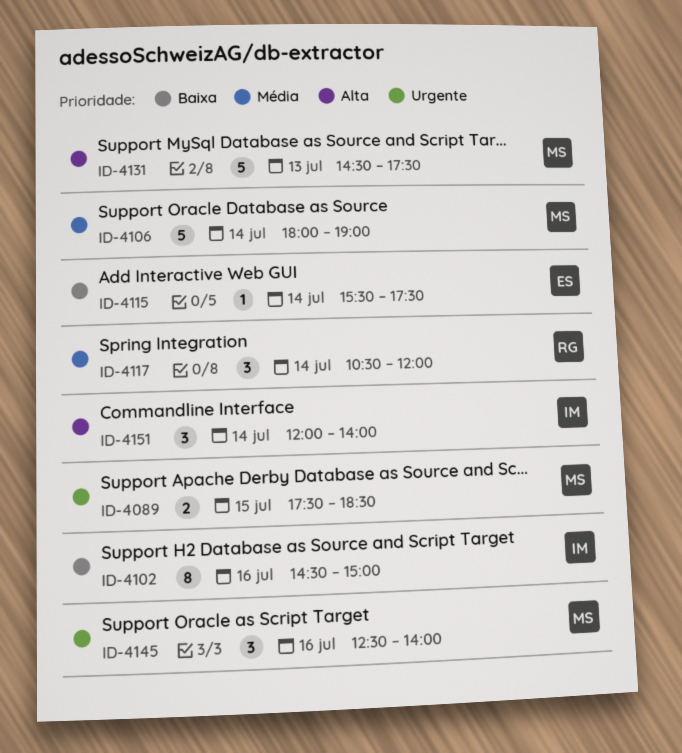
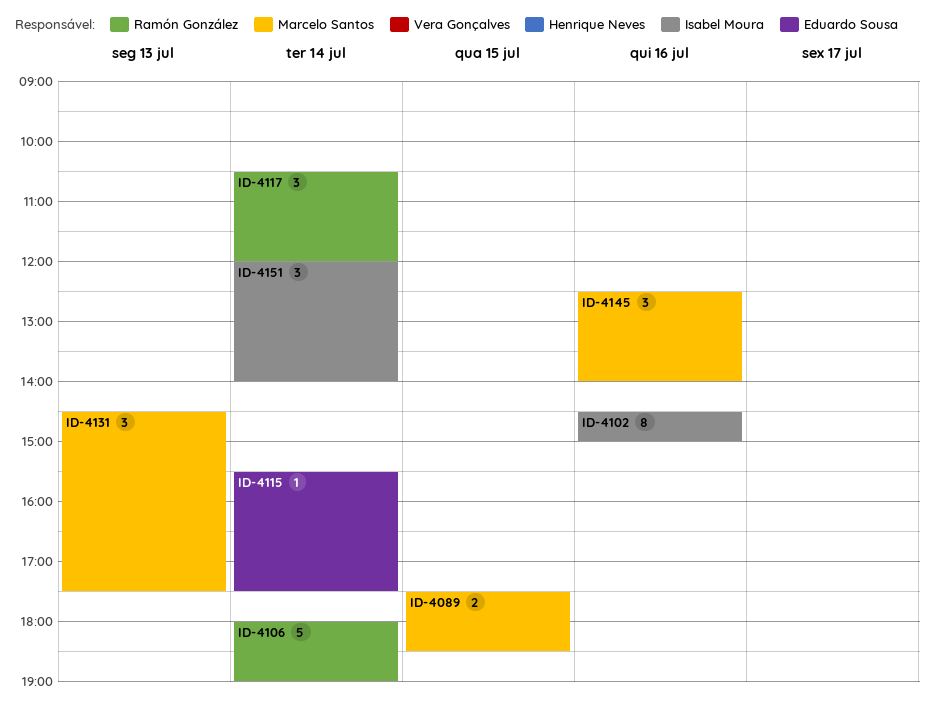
ID-4106, owner: Marcelo Santos -> Ramón González
ID-4131, estimate: 5 -> 3

